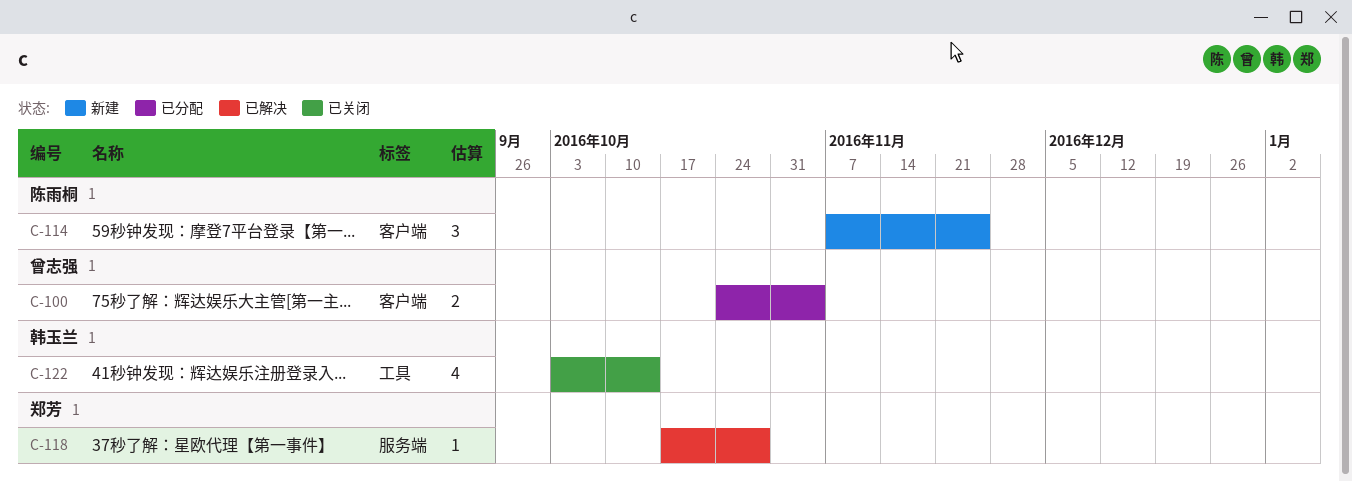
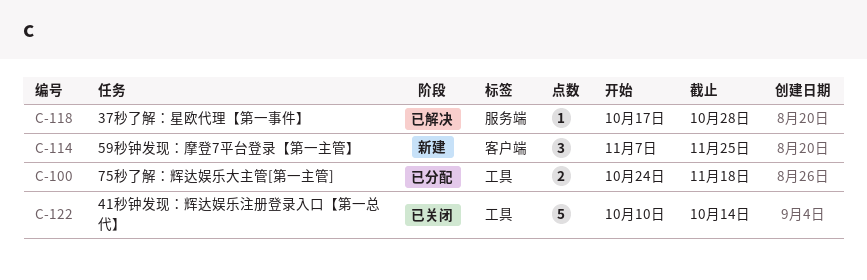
C-100, label: 客户端 -> 工具
C-100, due: Nov 4 -> Nov 18
C-122, estimate: 4 -> 5
C-122, start: Oct 3 -> Oct 10

